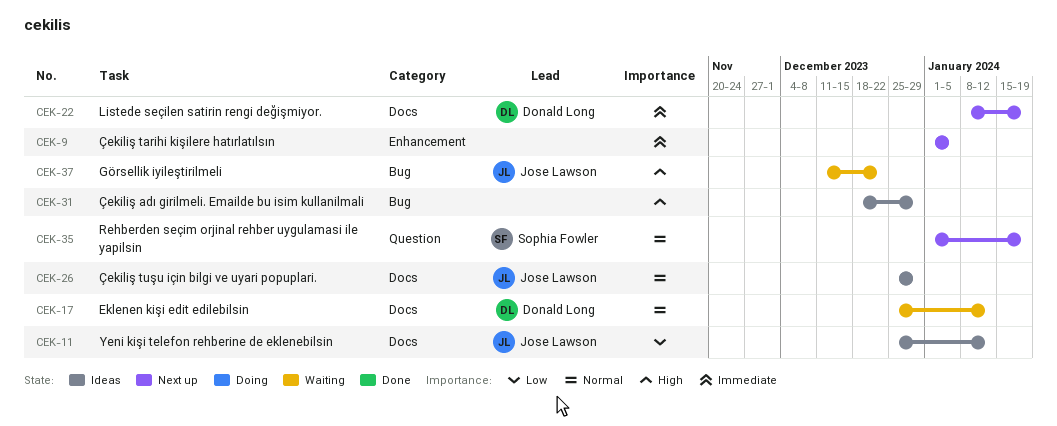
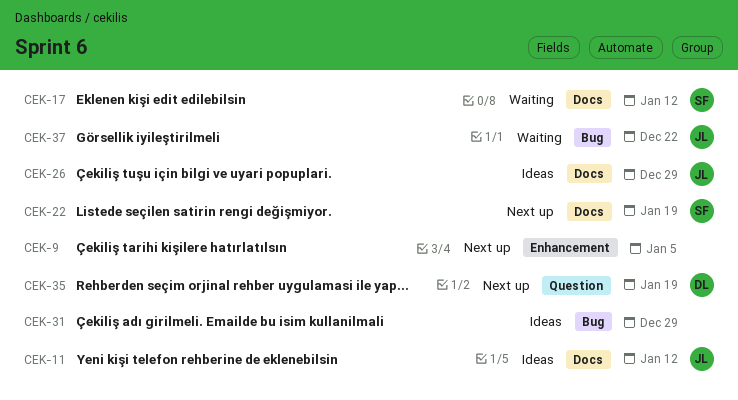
CEK-17, owner: Donald Long -> Sophia Fowler
CEK-22, owner: Donald Long -> Sophia Fowler
CEK-35, owner: Sophia Fowler -> Donald Long

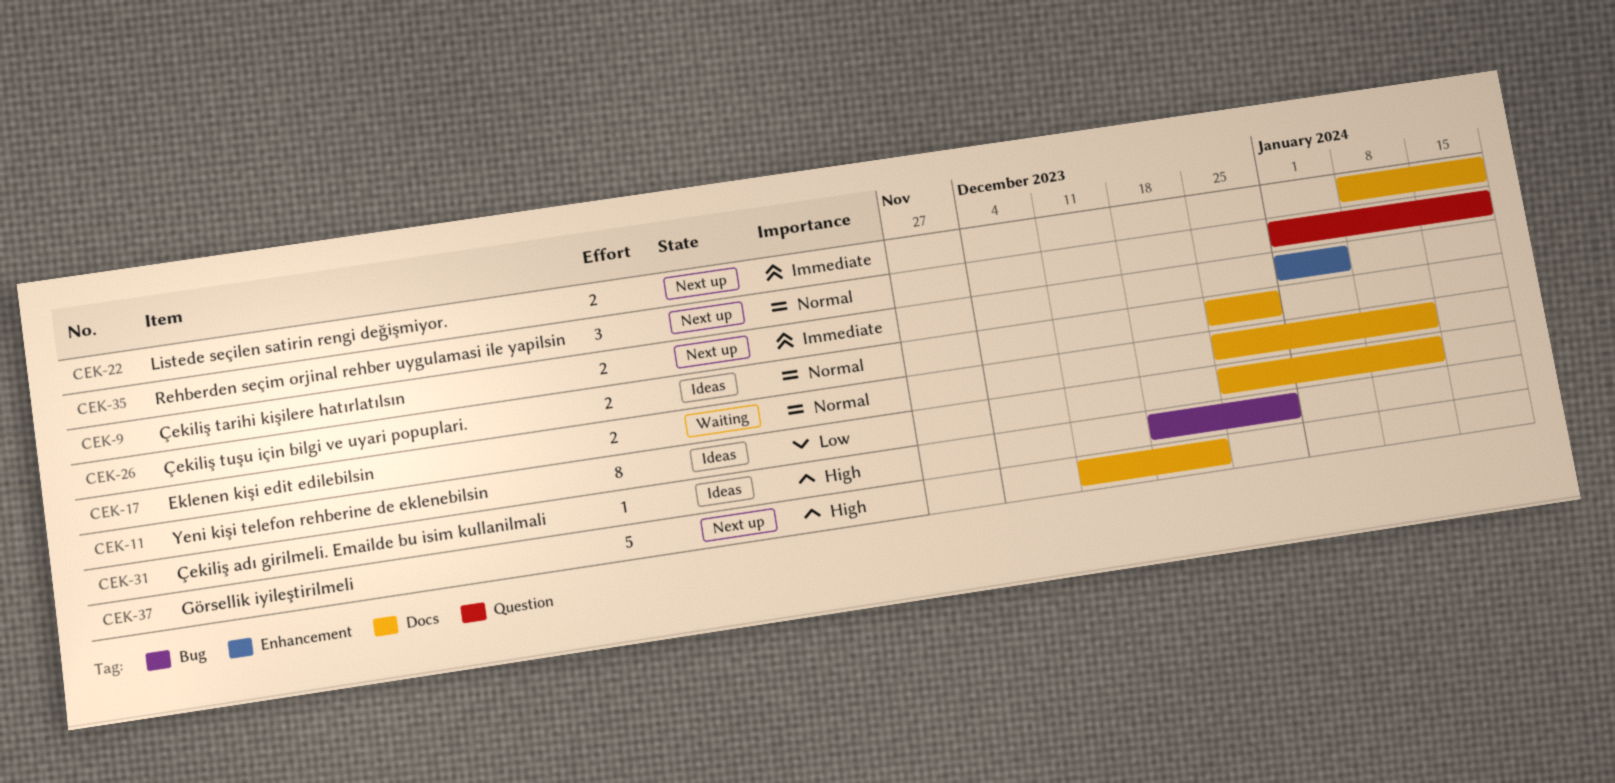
CEK-37, status: Waiting -> Next up
CEK-37, label: Bug -> Docs

